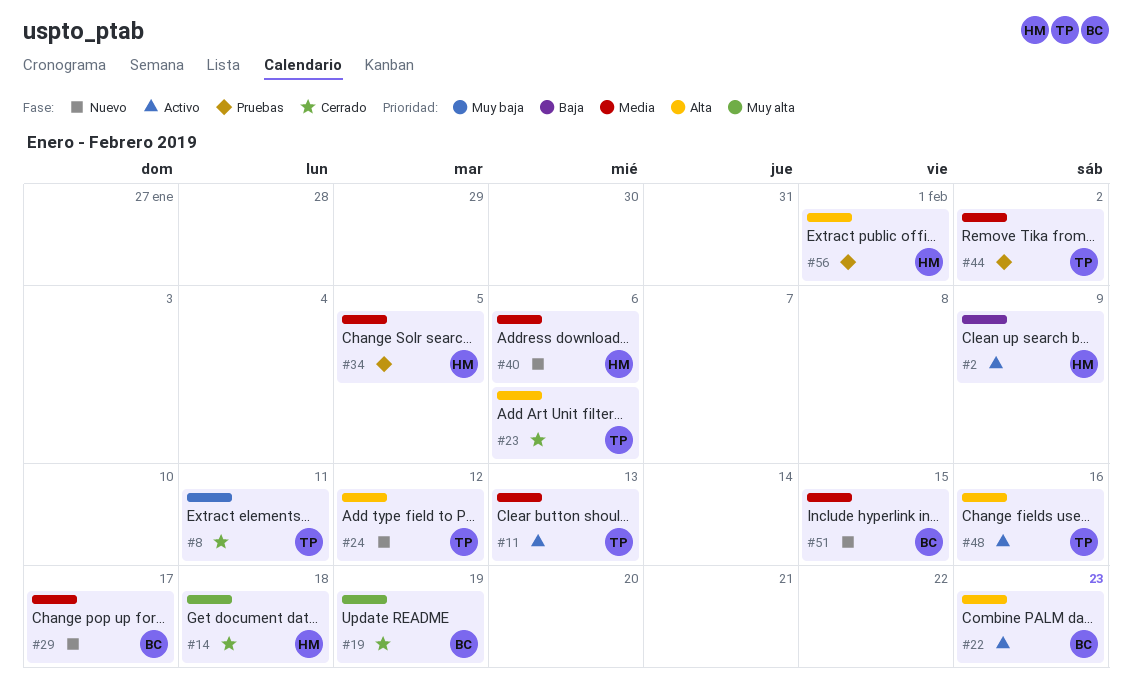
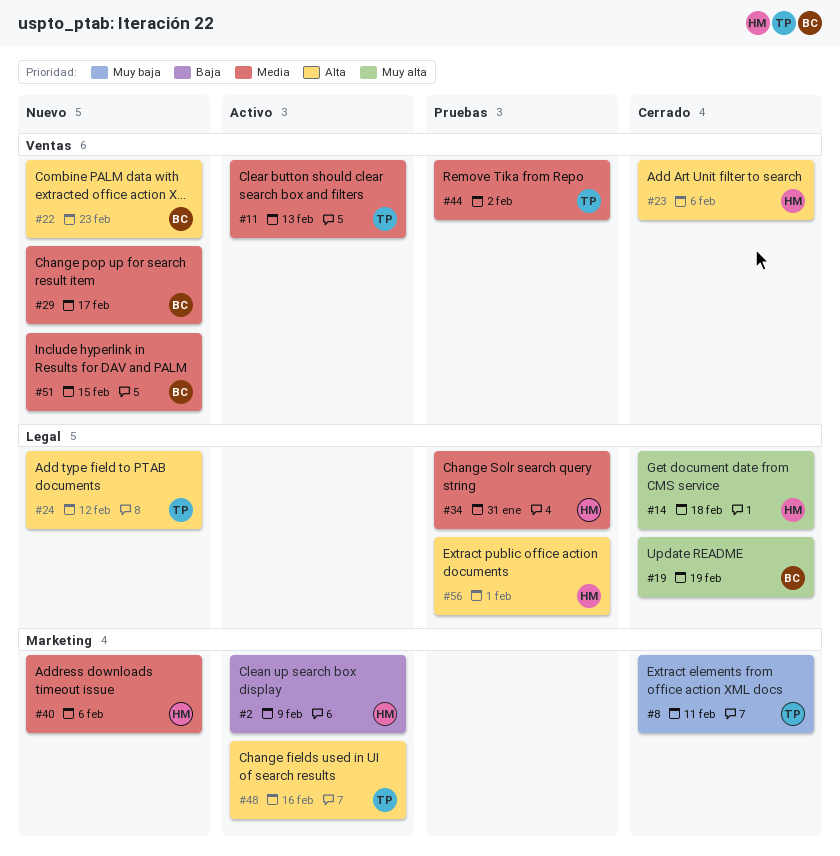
#22, status: Activo -> Nuevo
#23, owner: TP -> HM
#34, due: Feb 5 -> Jan 31

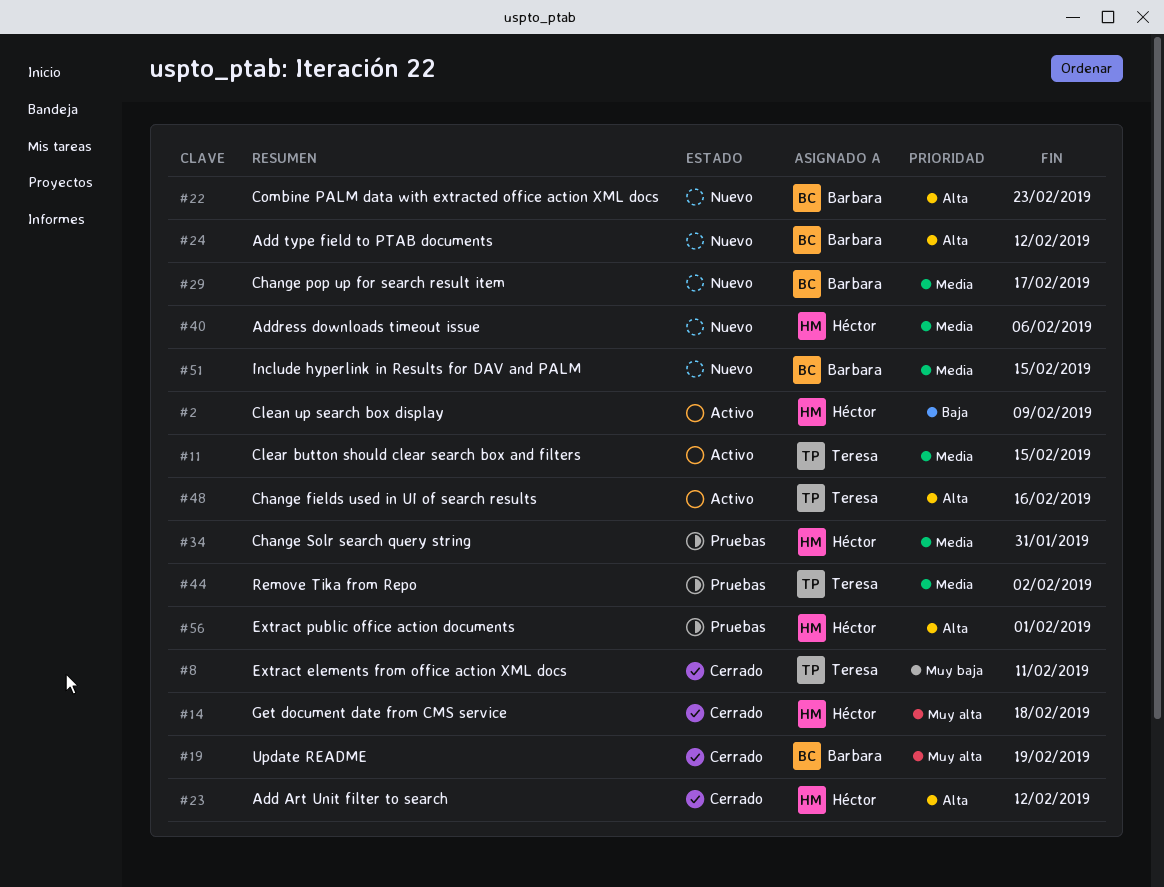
#11, due: Feb 13 -> Feb 15
#23, due: Feb 6 -> Feb 12
#24, owner: Teresa -> Barbara

